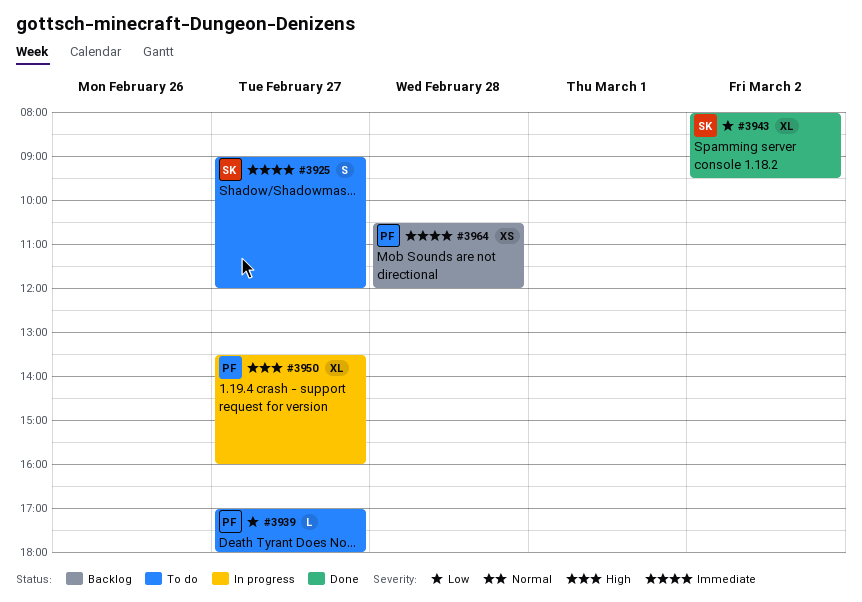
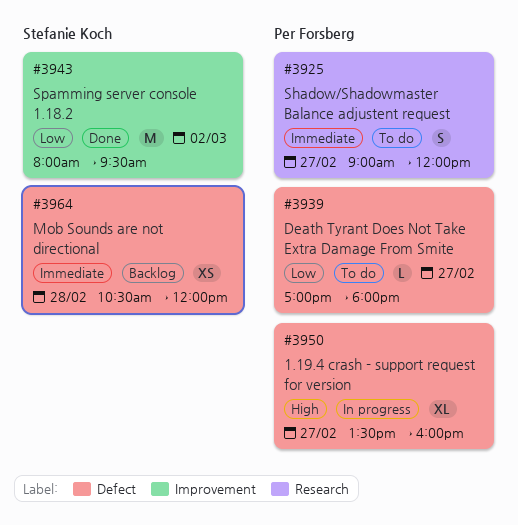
#3925, owner: Stefanie Koch -> Per Forsberg
#3943, estimate: XL -> M
#3964, owner: Per Forsberg -> Stefanie Koch

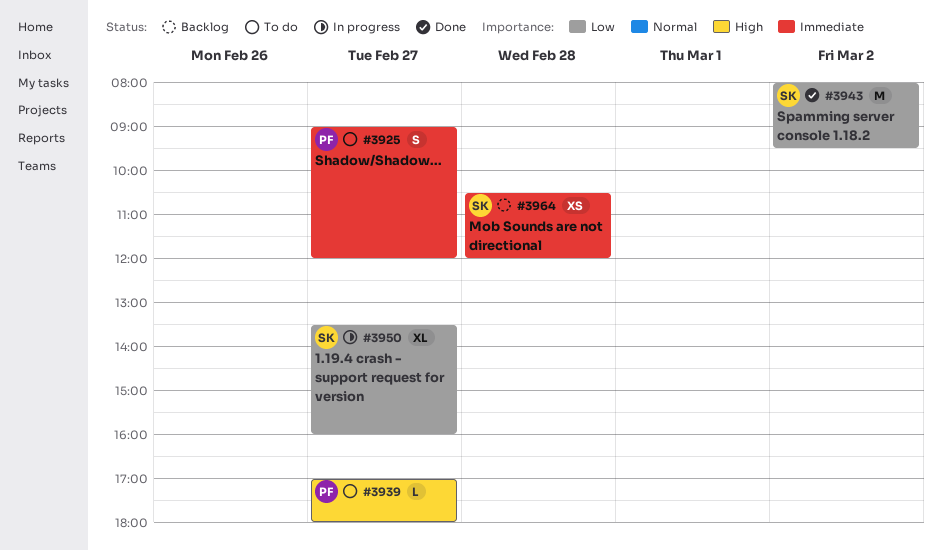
#3939, priority: Low -> High
#3950, owner: Per Forsberg -> Stefanie Koch
#3950, priority: High -> Low

